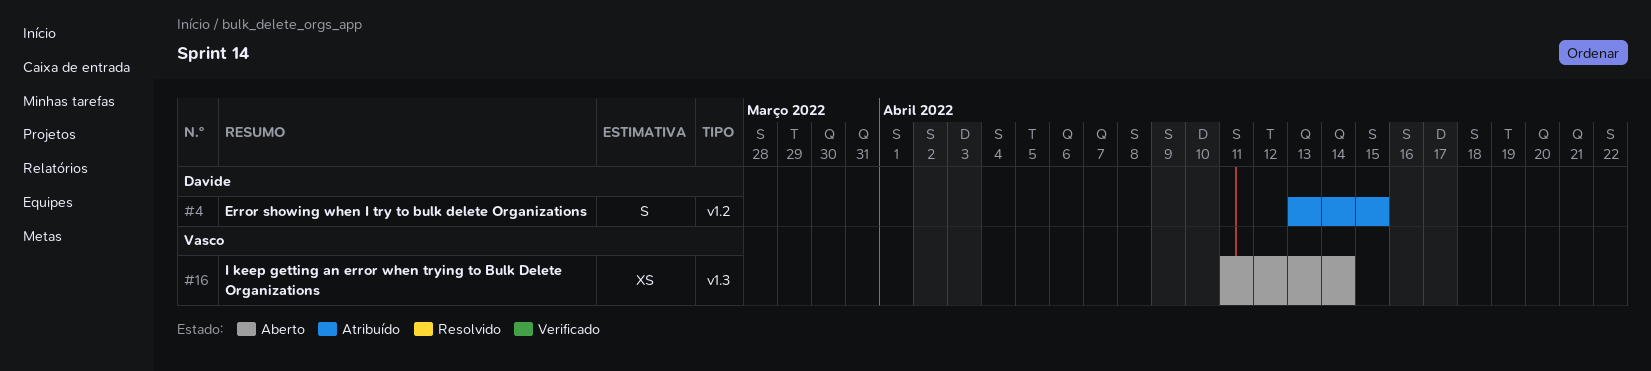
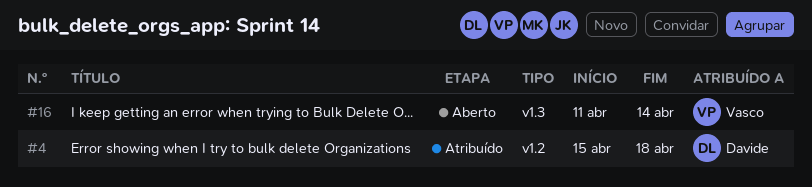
#4, start: Apr 13 -> Apr 15
#4, due: Apr 15 -> Apr 18

